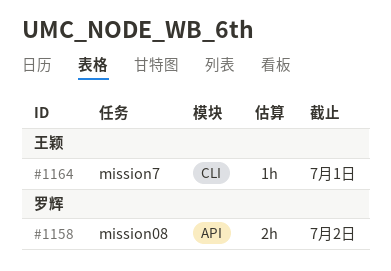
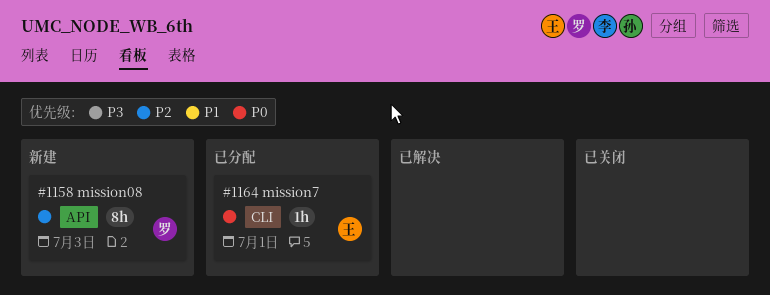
#1158, estimate: 2h -> 8h
#1158, due: Jul 2 -> Jul 3

